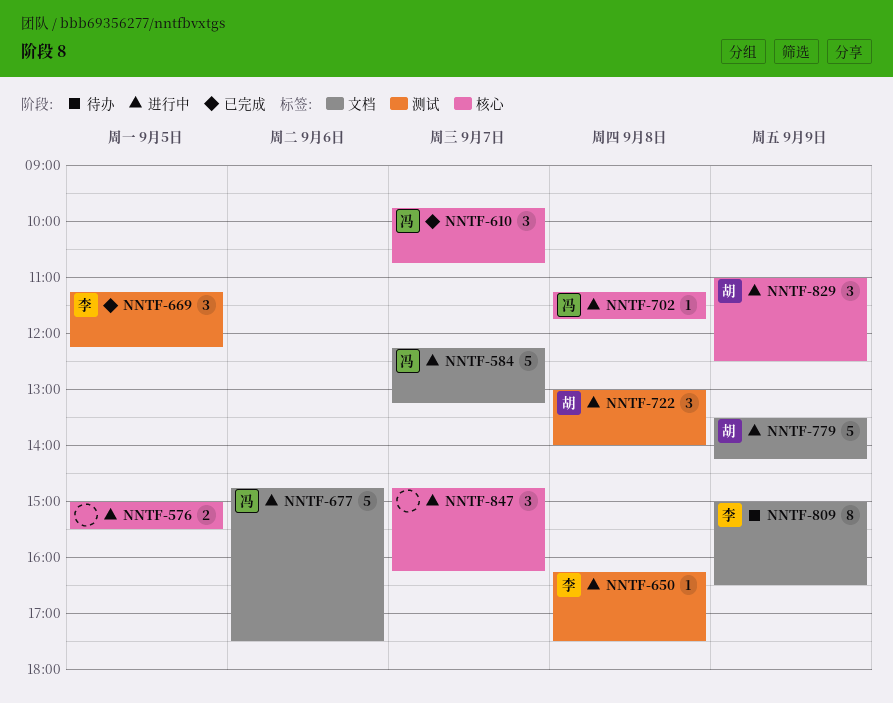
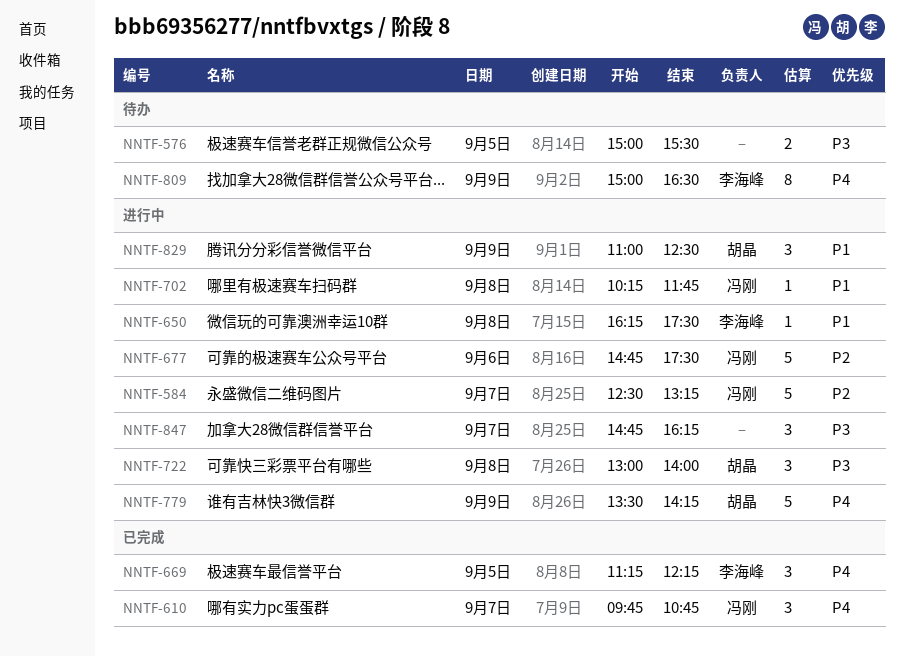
NNTF-576, status: 进行中 -> 待办
NNTF-584, begins: 12:15 -> 12:30
NNTF-702, begins: 11:15 -> 10:15

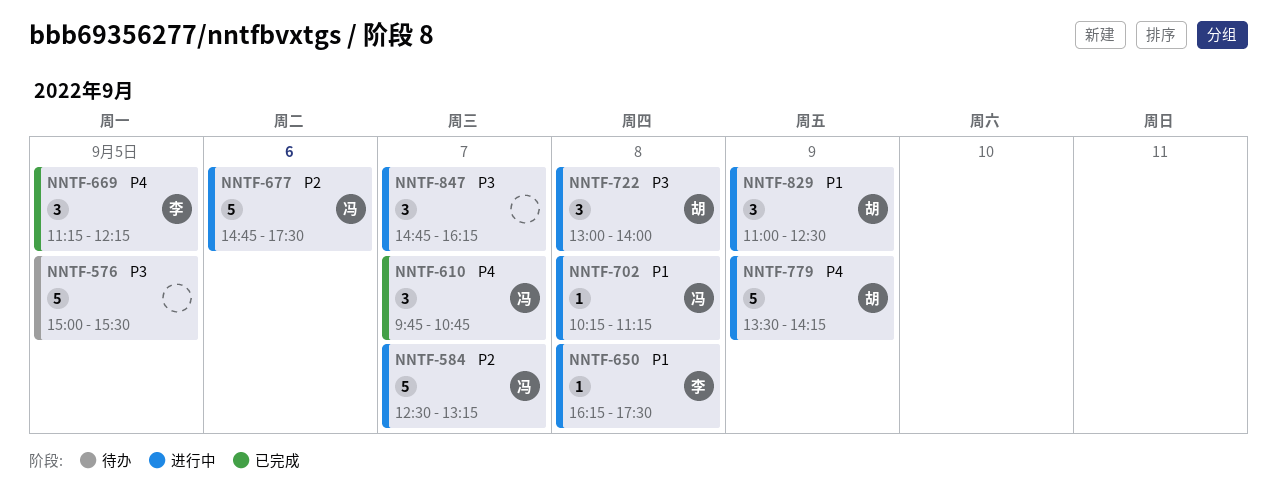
NNTF-576, estimate: 2 -> 5
NNTF-702, ends: 11:45 -> 11:15
NNTF-809: present -> none

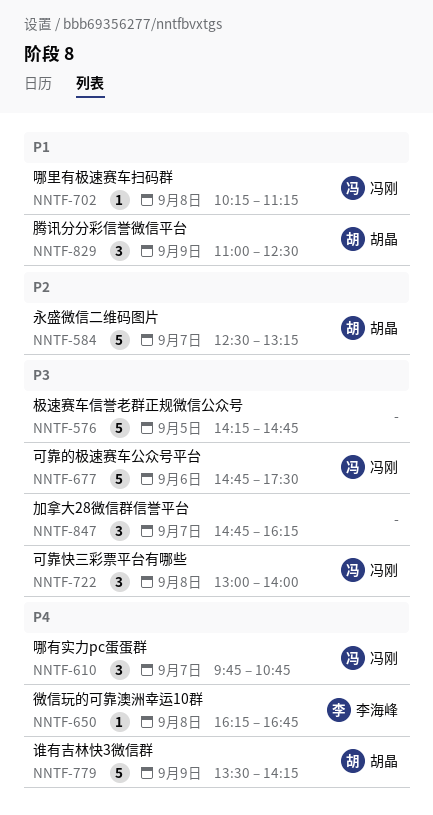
NNTF-576, begins: 15:00 -> 14:15
NNTF-576, ends: 15:30 -> 14:45
NNTF-584, owner: 冯刚 -> 胡晶
NNTF-650, priority: P1 -> P4
NNTF-650, ends: 17:30 -> 16:45
NNTF-669: present -> none
NNTF-677, priority: P2 -> P3
NNTF-722, owner: 胡晶 -> 冯刚

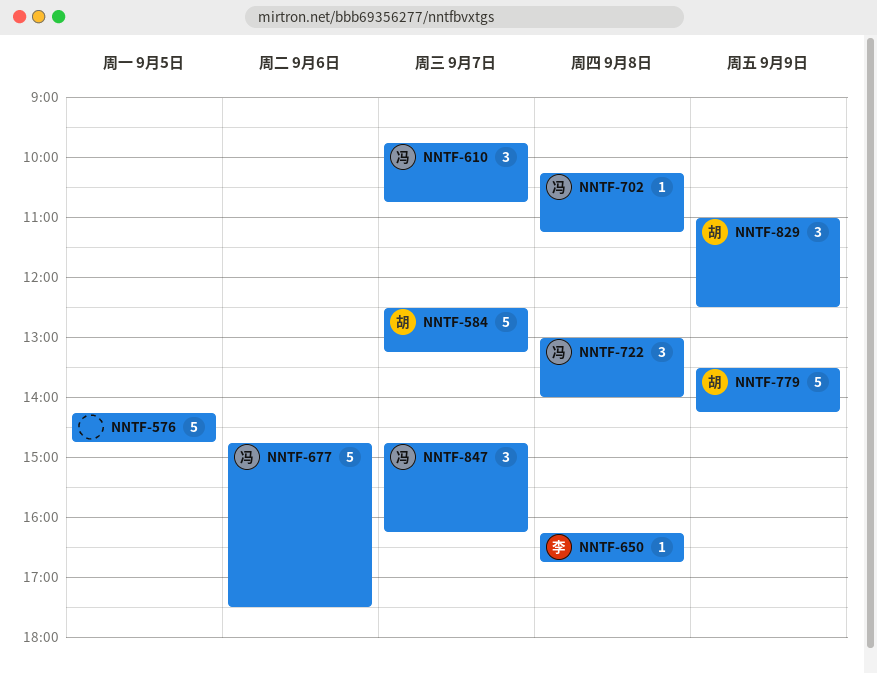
NNTF-847, owner: none -> 冯刚

